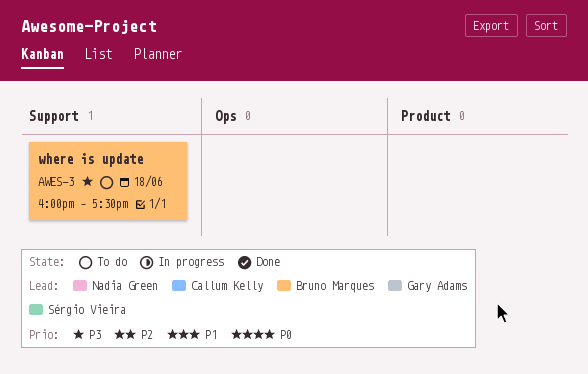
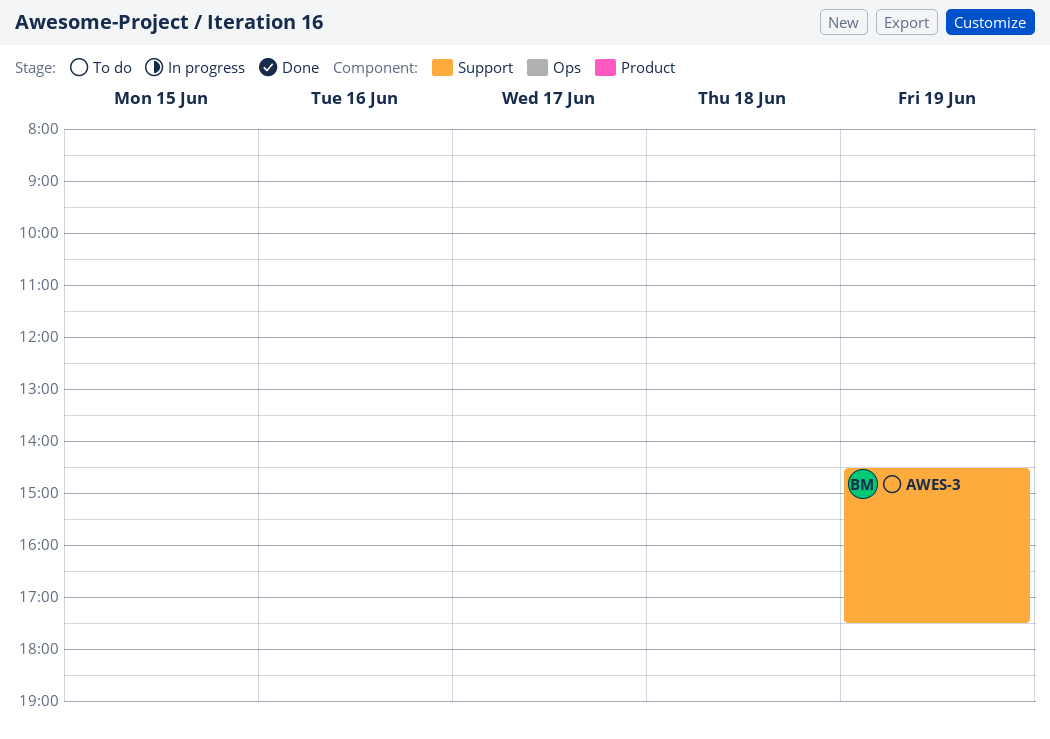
AWES-3, day: Jun 18 -> Jun 19
AWES-3, begins: 16:00 -> 14:30

